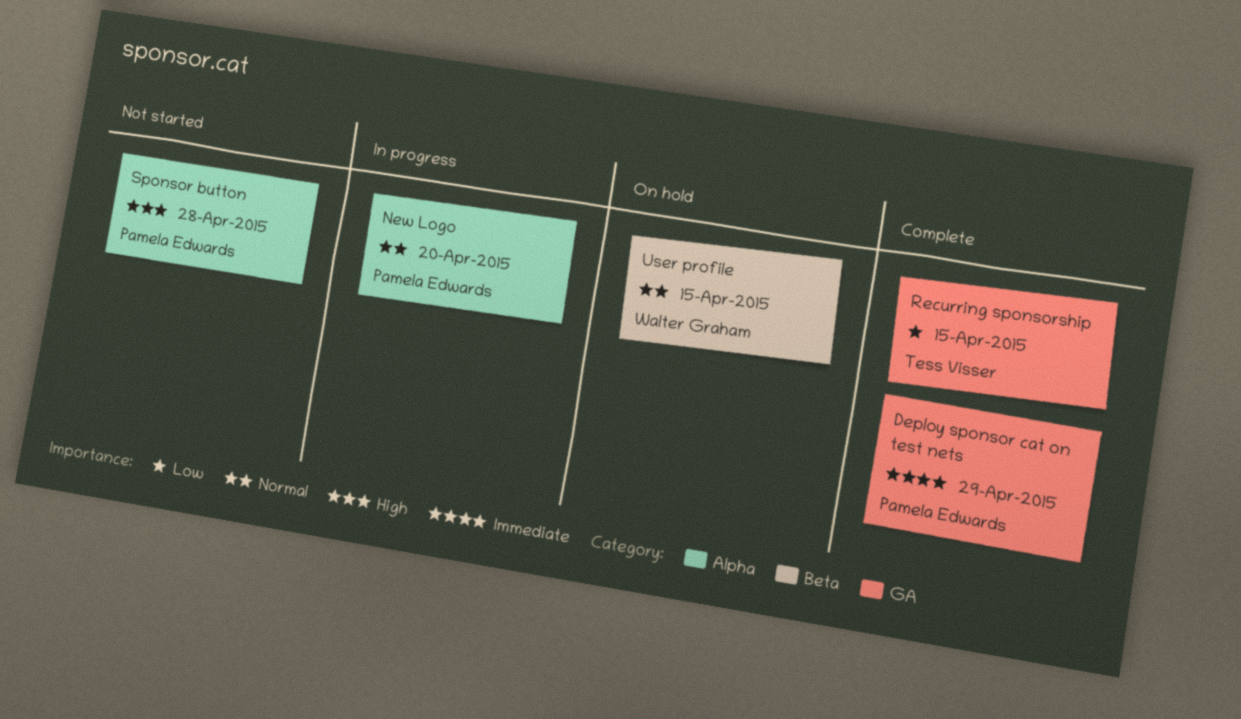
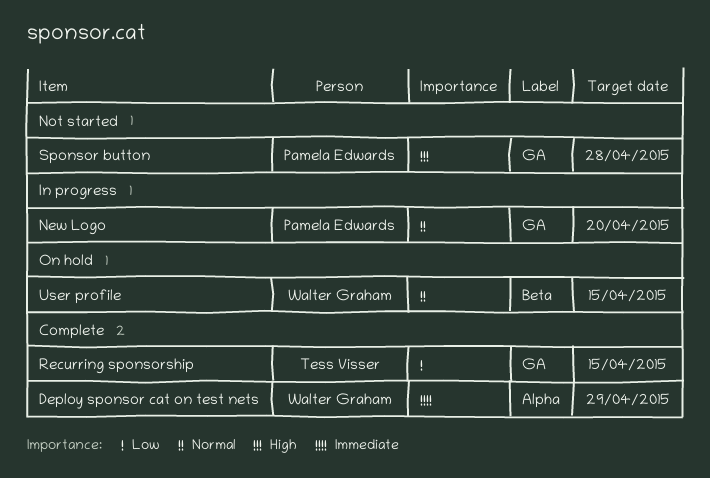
Deploy sponsor cat on test nets, owner: Pamela Edwards -> Walter Graham
Deploy sponsor cat on test nets, label: GA -> Alpha
New Logo, label: Alpha -> GA
Sponsor button, label: Alpha -> GA

